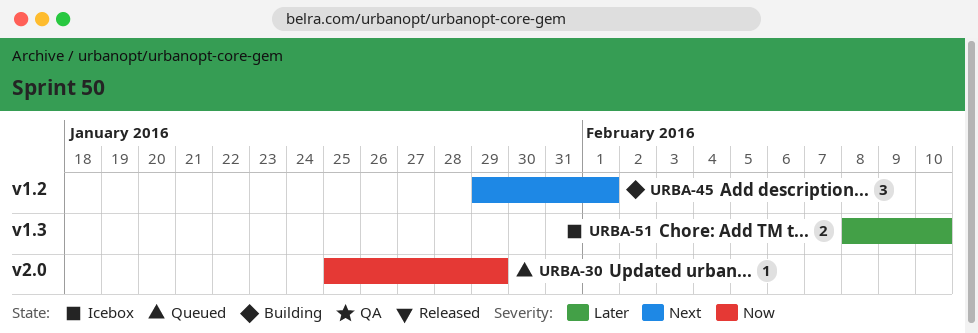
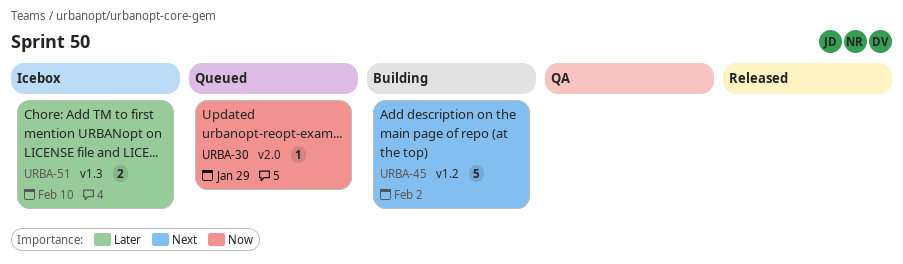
URBA-45, estimate: 3 -> 5
URBA-45, due: Feb 1 -> Feb 2

